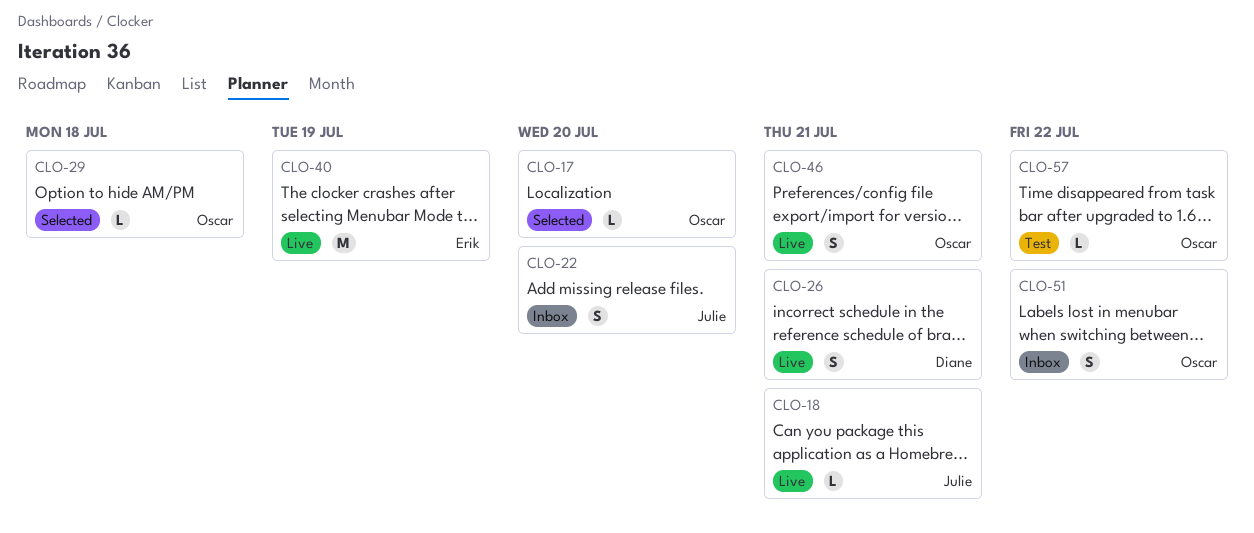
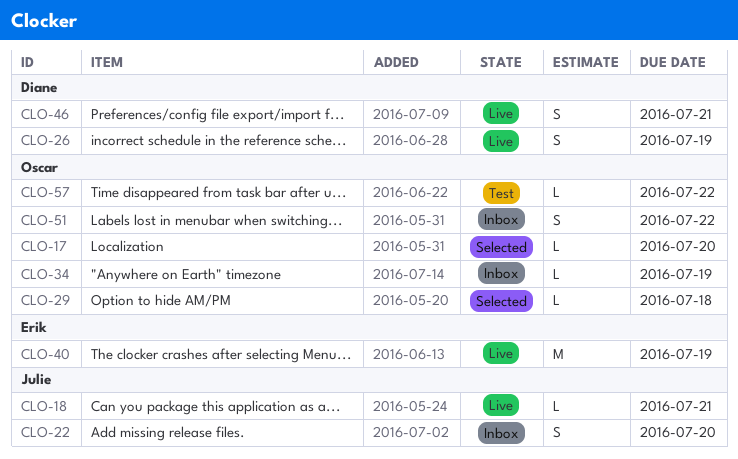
CLO-26, due: Jul 21 -> Jul 19
CLO-34: none -> present
CLO-46, owner: Oscar -> Diane

